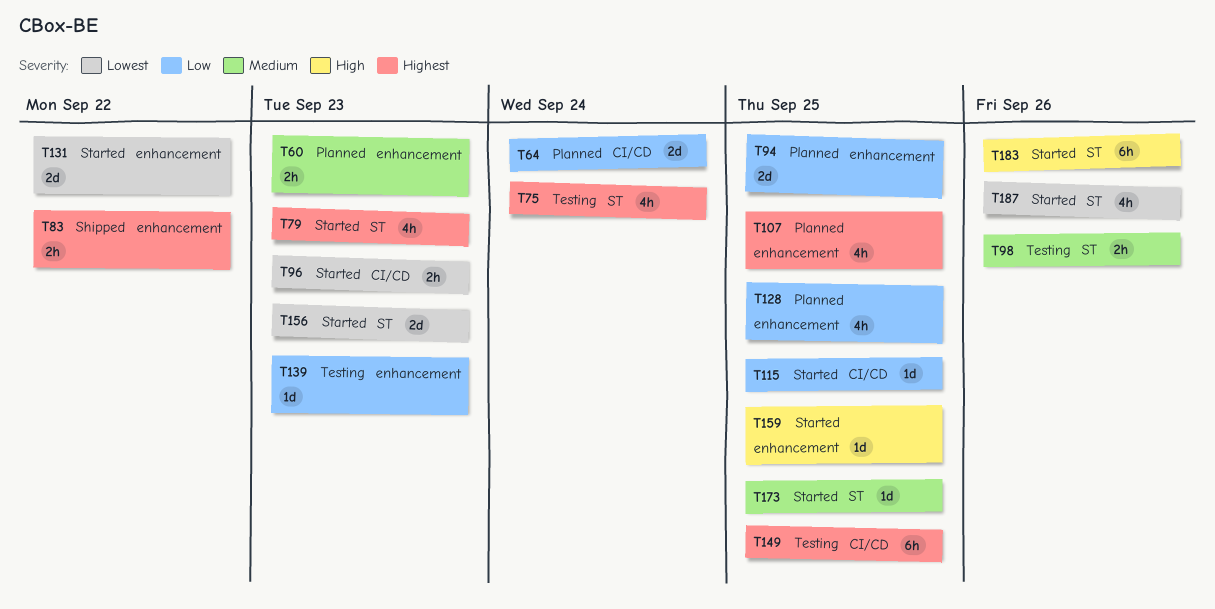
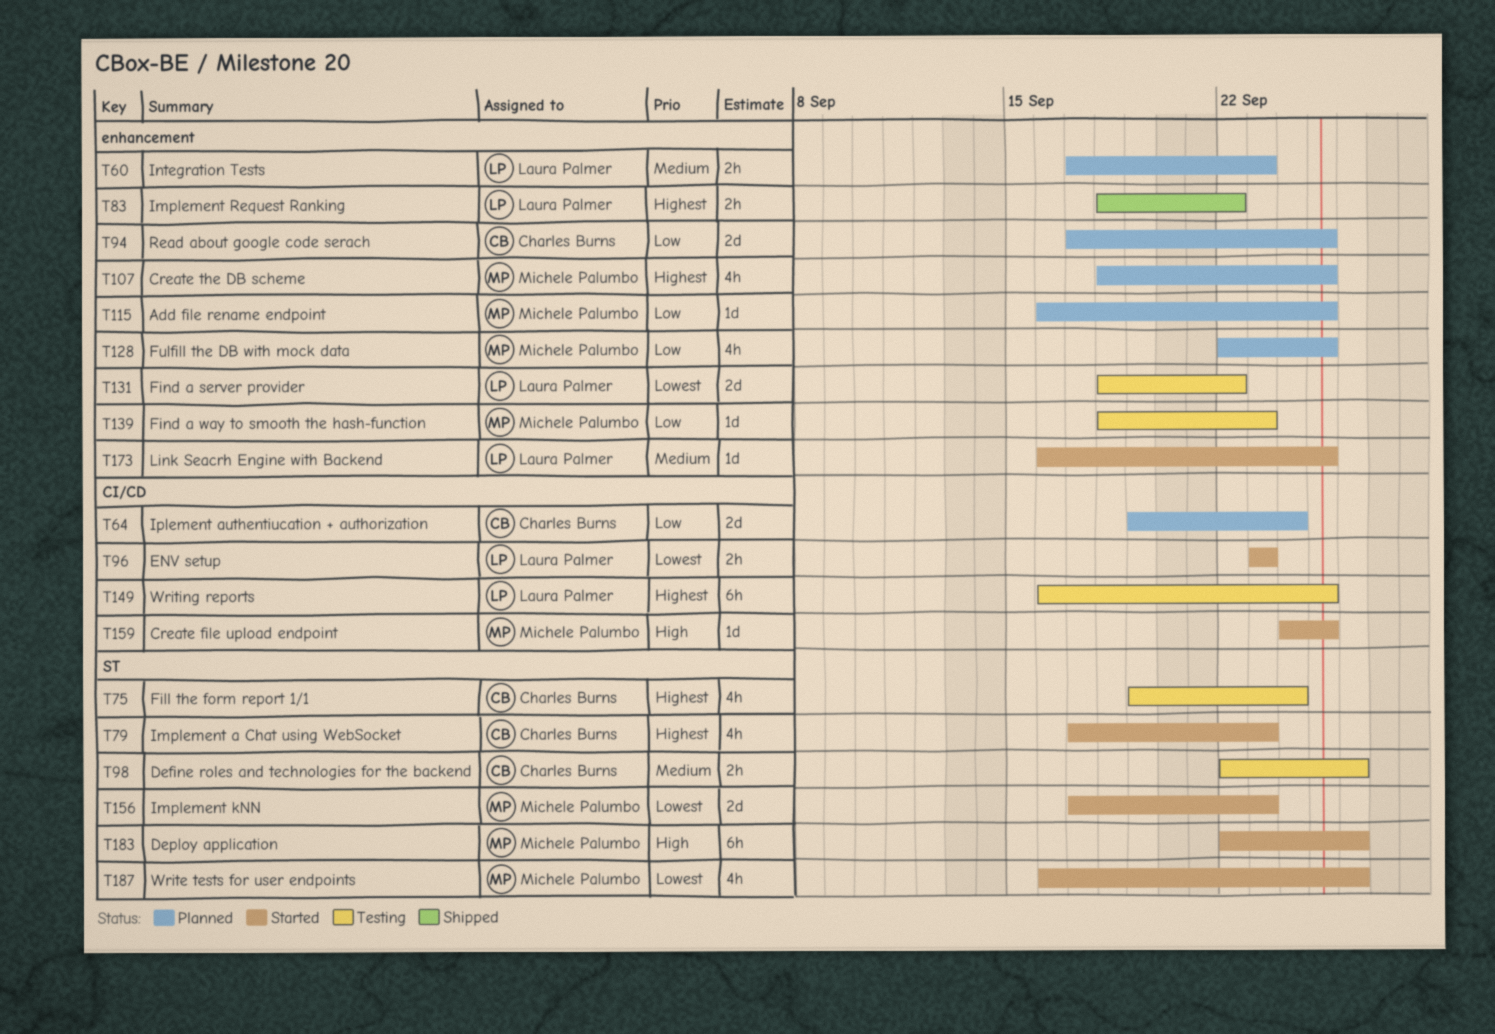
T115, status: Started -> Planned
T115, label: CI/CD -> enhancement
T131, status: Started -> Testing
T159, label: enhancement -> CI/CD
T173, label: ST -> enhancement

